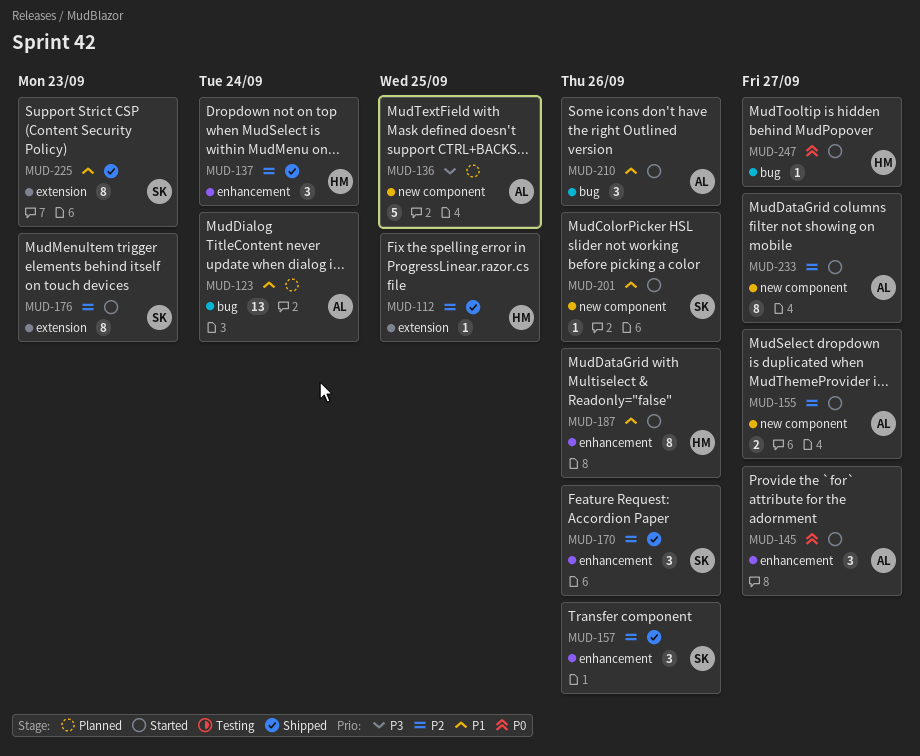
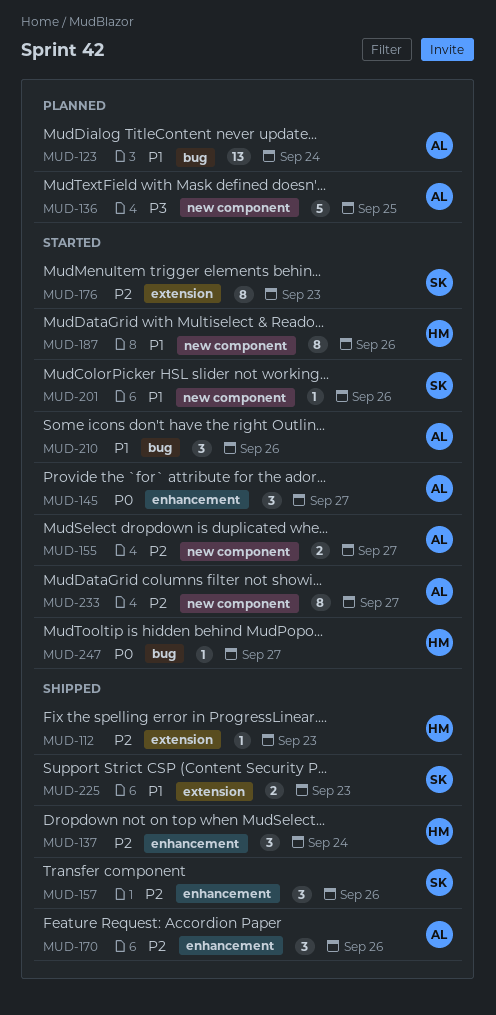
MUD-112, due: Sep 25 -> Sep 23
MUD-170, owner: SK -> AL
MUD-187, label: enhancement -> new component
MUD-225, estimate: 8 -> 2

